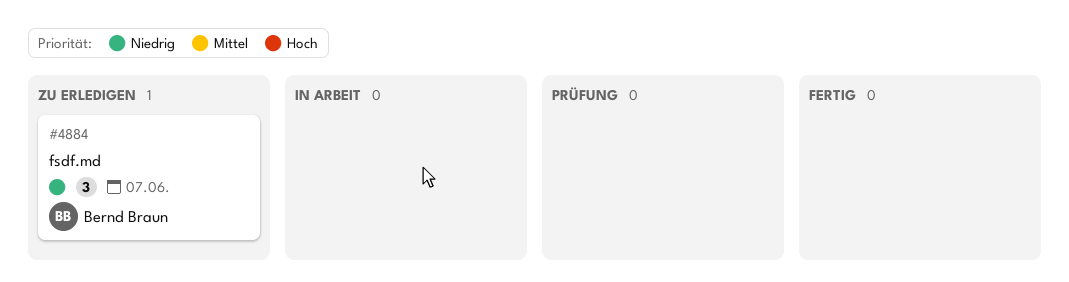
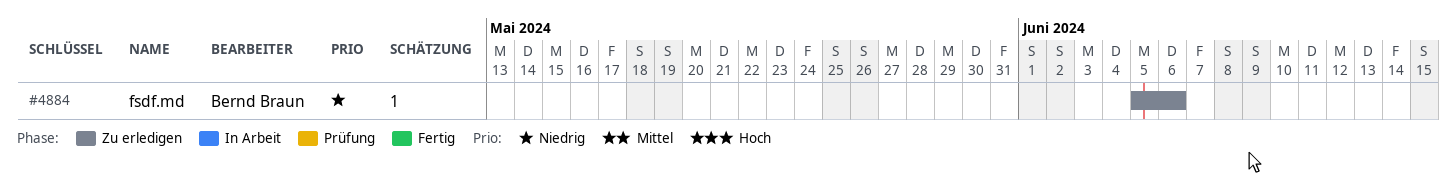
#4884, estimate: 3 -> 1
#4884, due: Jun 7 -> Jun 6

